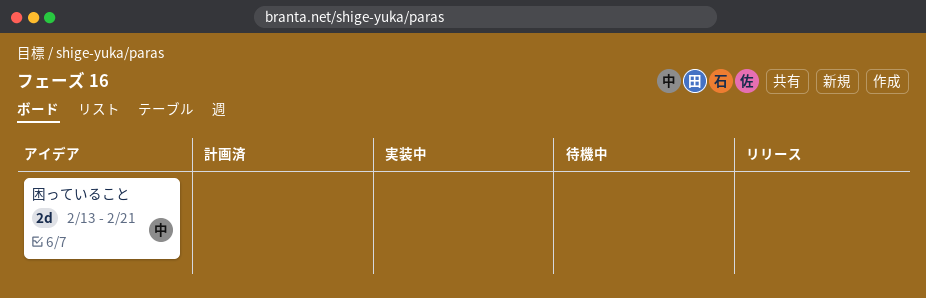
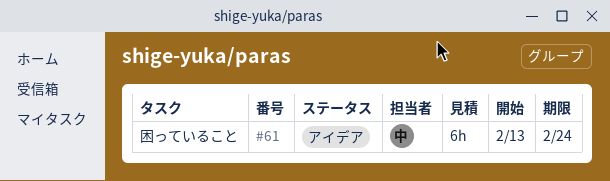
困っていること, estimate: 2d -> 6h
困っていること, due: Feb 21 -> Feb 24

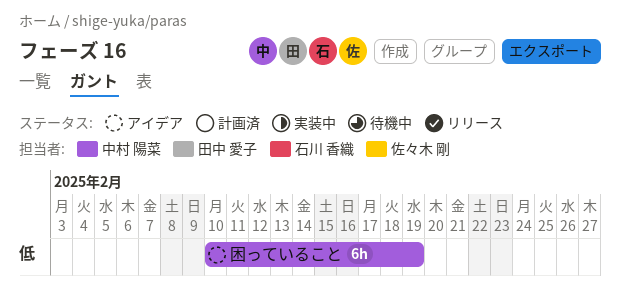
困っていること, start: Feb 13 -> Feb 10
困っていること, due: Feb 24 -> Feb 19

